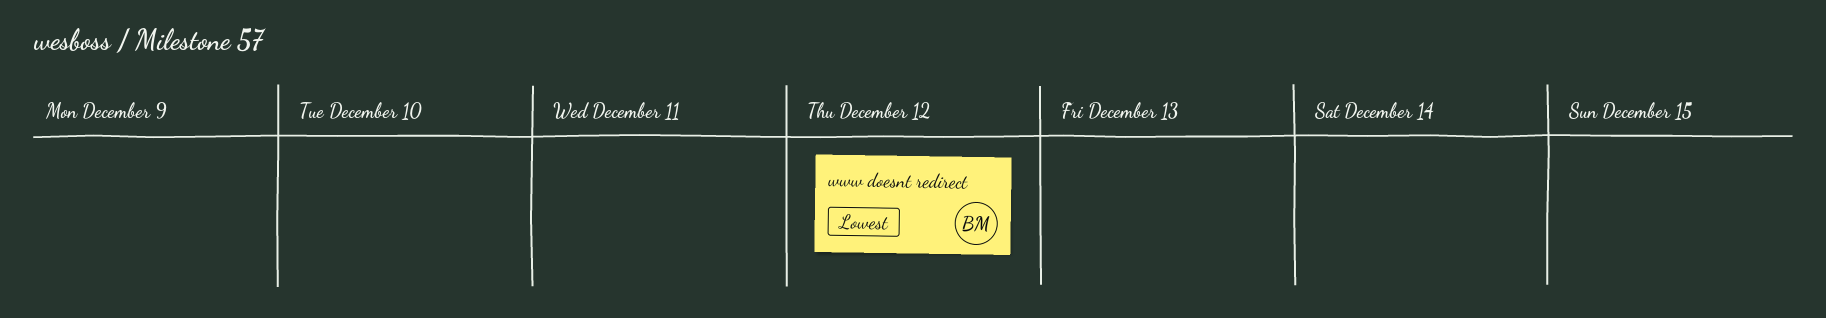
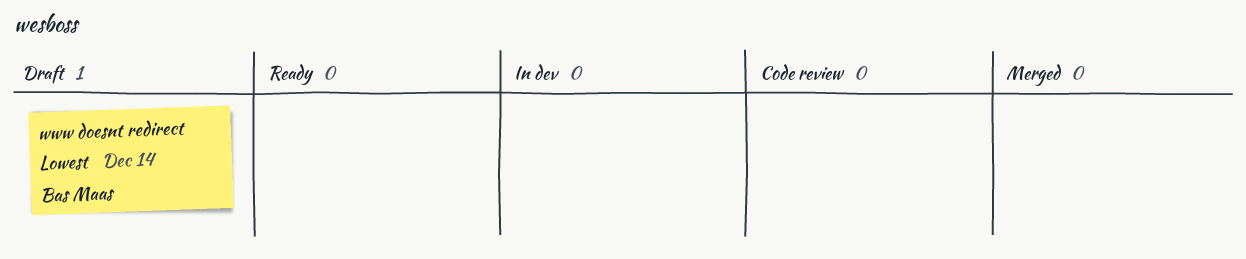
www doesnt redirect, due: Dec 12 -> Dec 14

